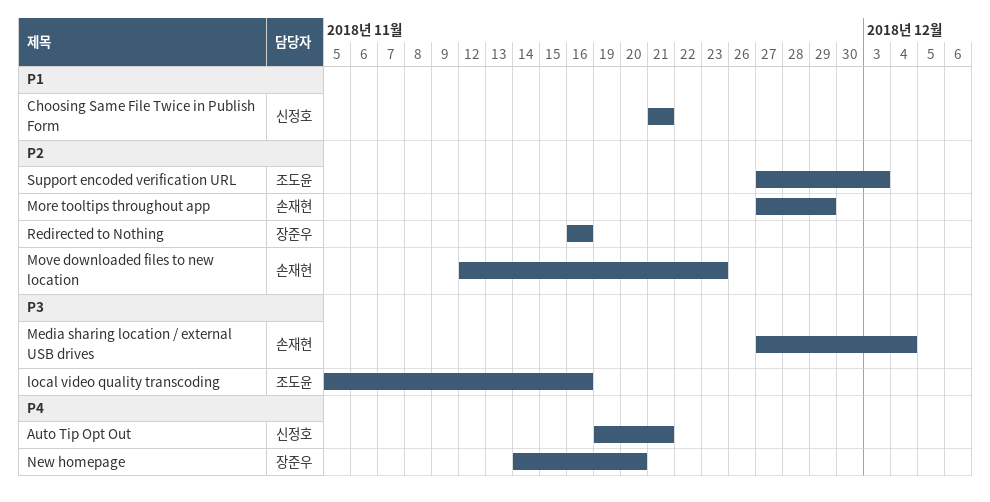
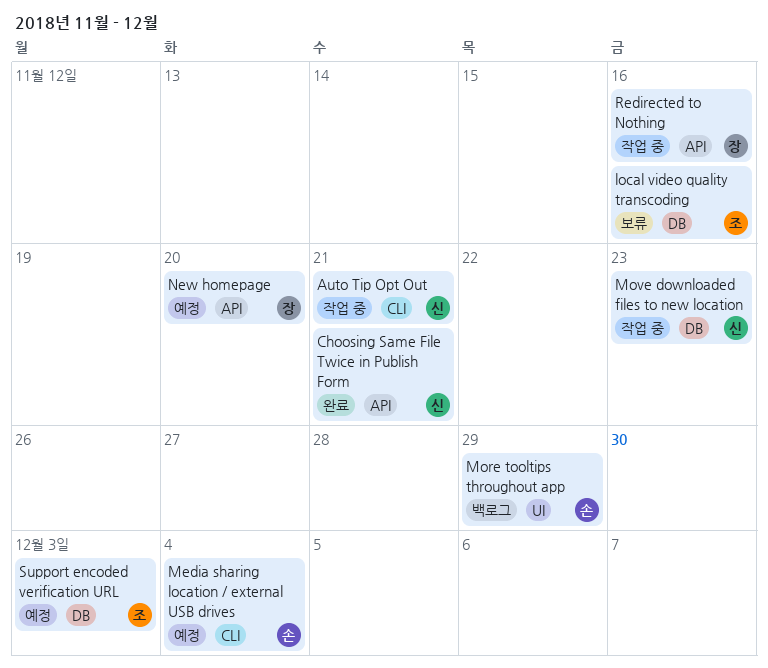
Move downloaded files to new location, owner: 손재현 -> 신정호

